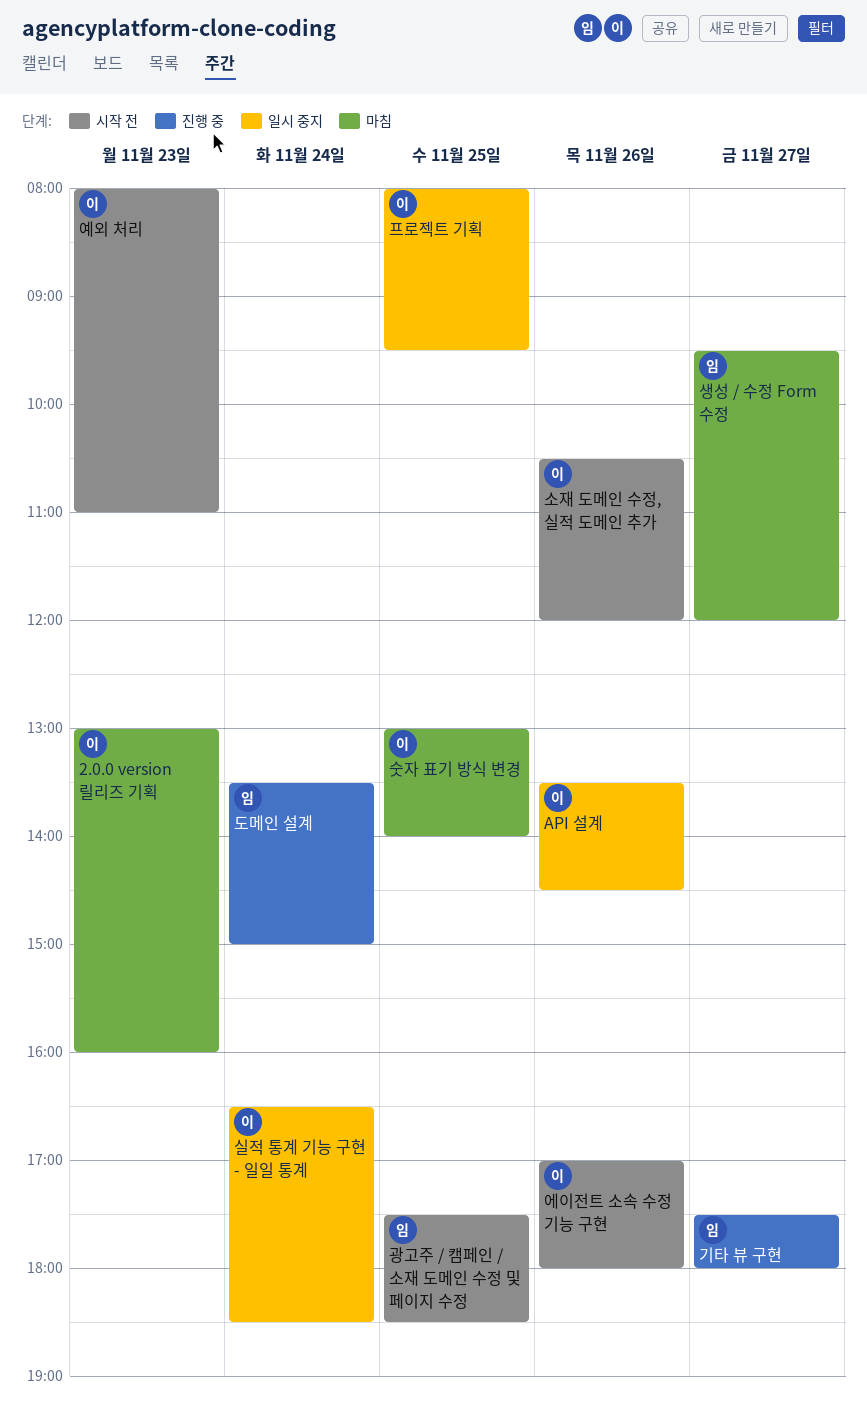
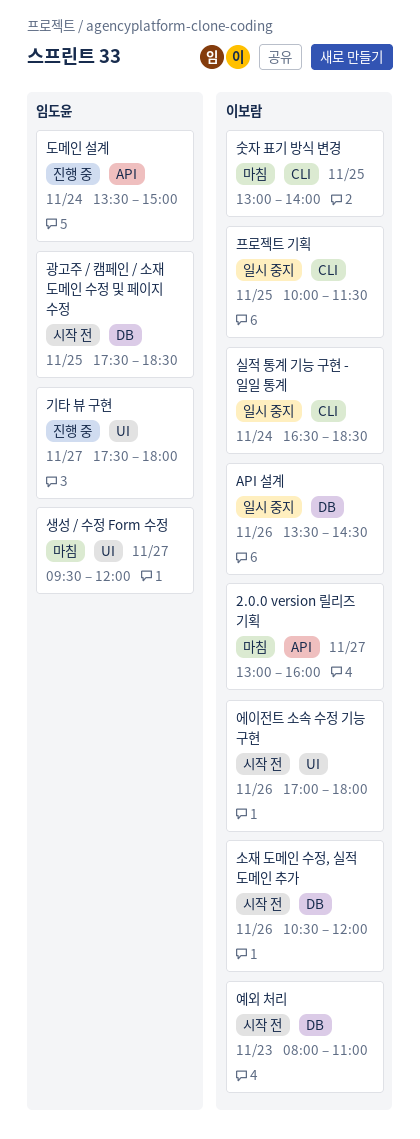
2.0.0 version 릴리즈 기획, day: Nov 23 -> Nov 27
프로젝트 기획, begins: 08:00 -> 10:00
프로젝트 기획, ends: 09:30 -> 11:30

